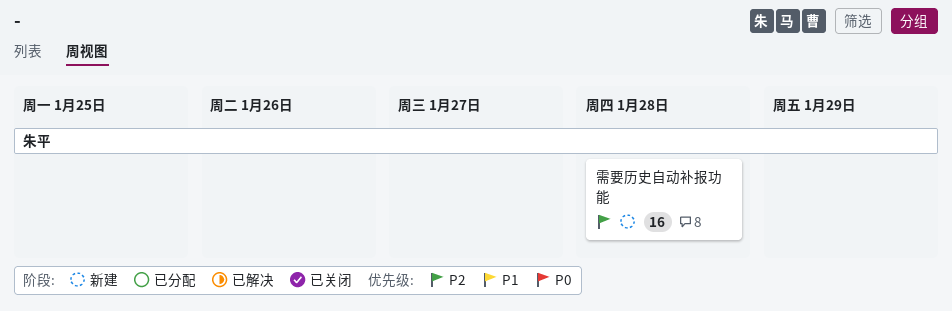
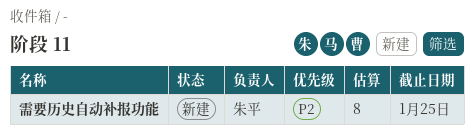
需要历史自动补报功能, estimate: 16 -> 8
需要历史自动补报功能, due: Jan 28 -> Jan 25

